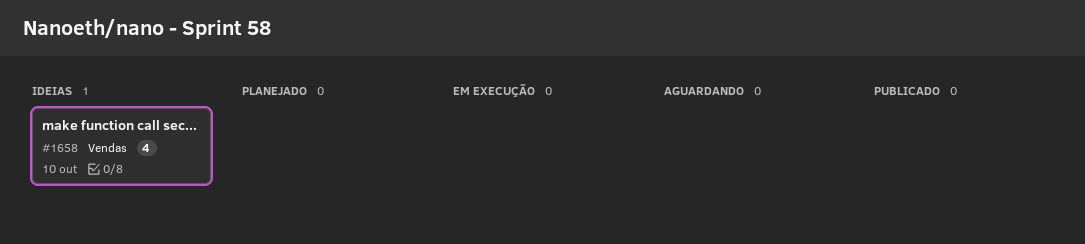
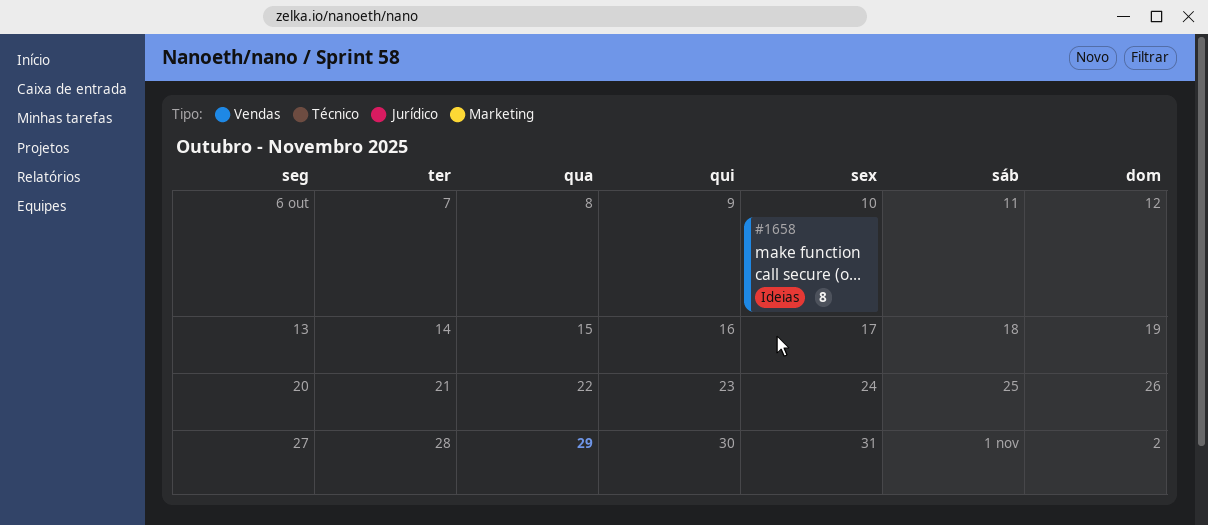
#1658, estimate: 4 -> 8

